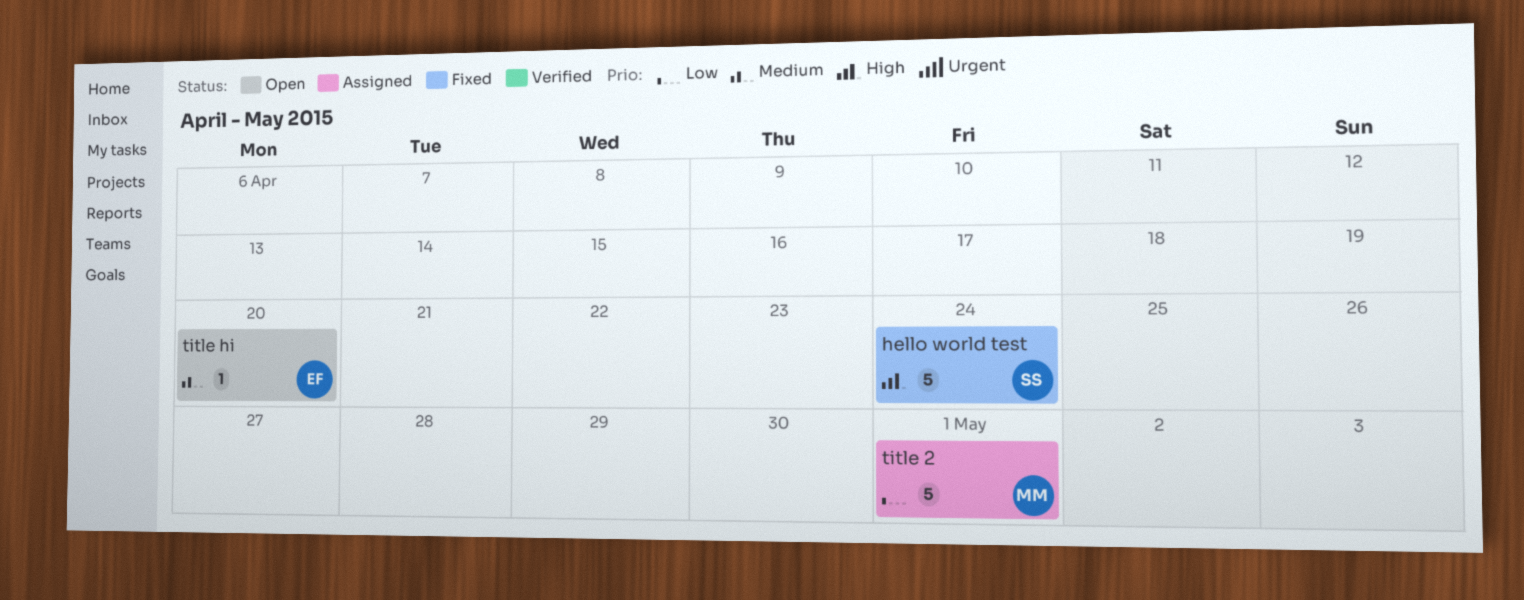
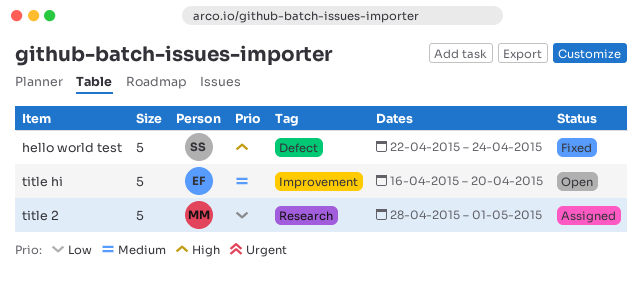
title hi, estimate: 1 -> 5

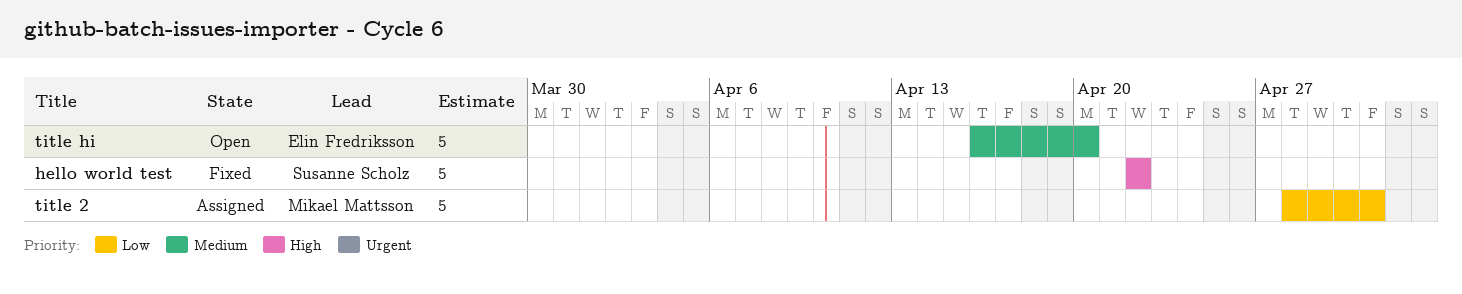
hello world test, due: Apr 24 -> Apr 22

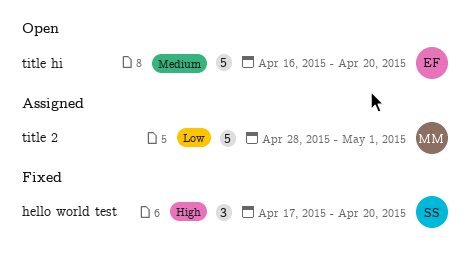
hello world test, estimate: 5 -> 3
hello world test, start: Apr 22 -> Apr 17
hello world test, due: Apr 22 -> Apr 20

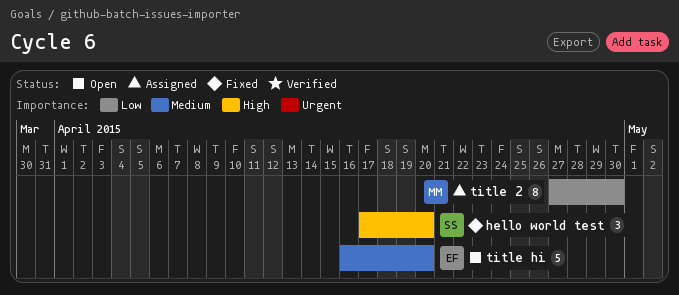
title 2, estimate: 5 -> 8
title 2, start: Apr 28 -> Apr 27
title 2, due: May 1 -> Apr 30

